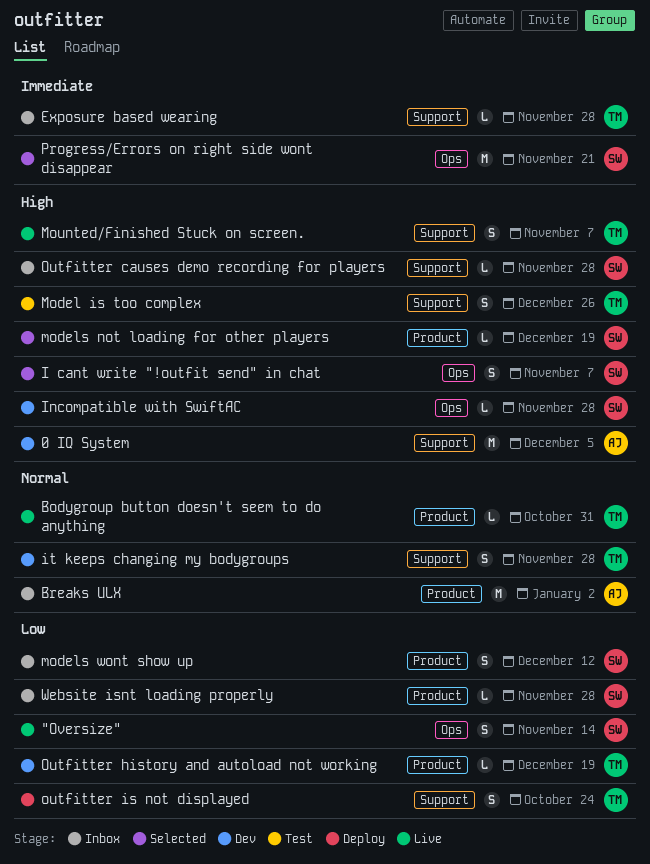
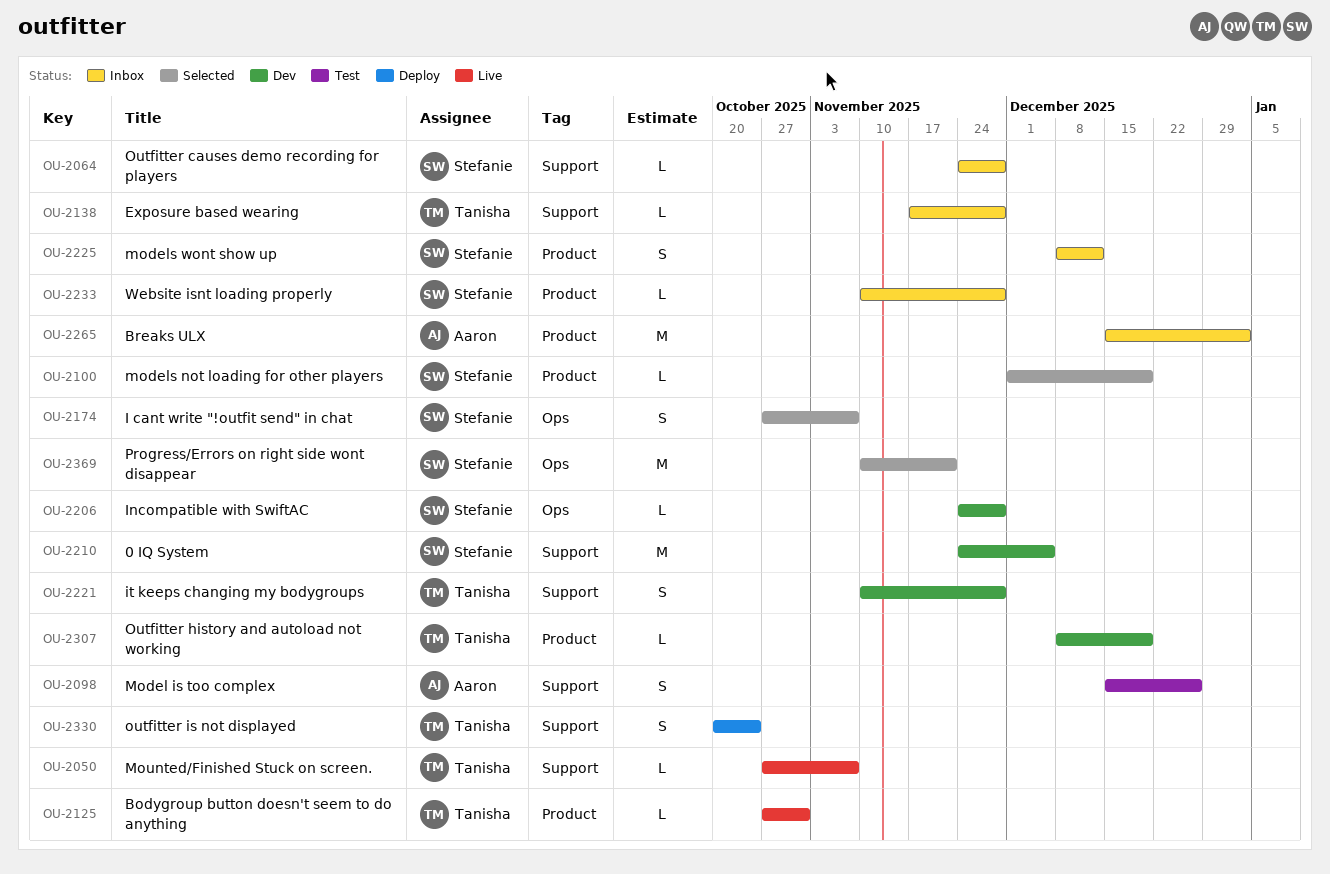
"Oversize": present -> none
0 IQ System, owner: Aaron -> Stefanie
Model is too complex, owner: Tanisha -> Aaron
Mounted/Finished Stuck on screen., estimate: S -> L

